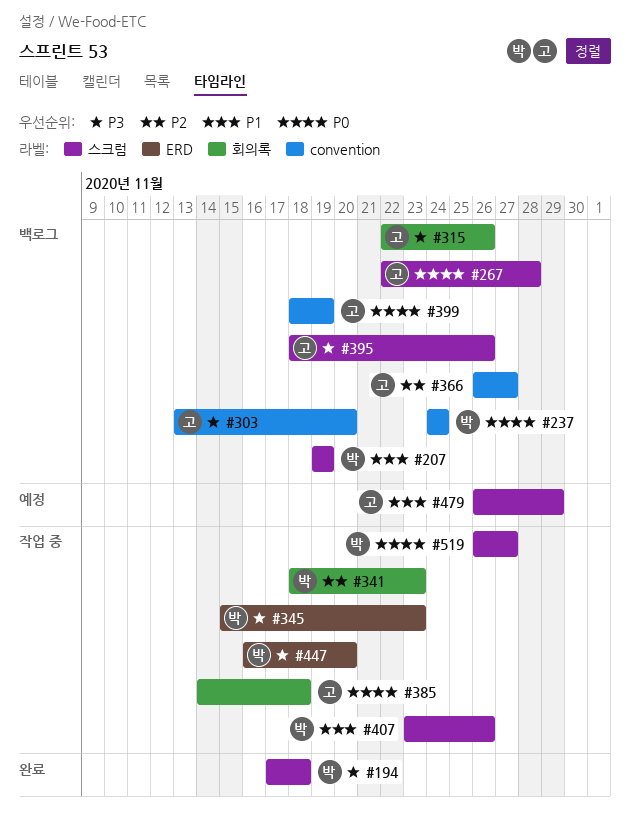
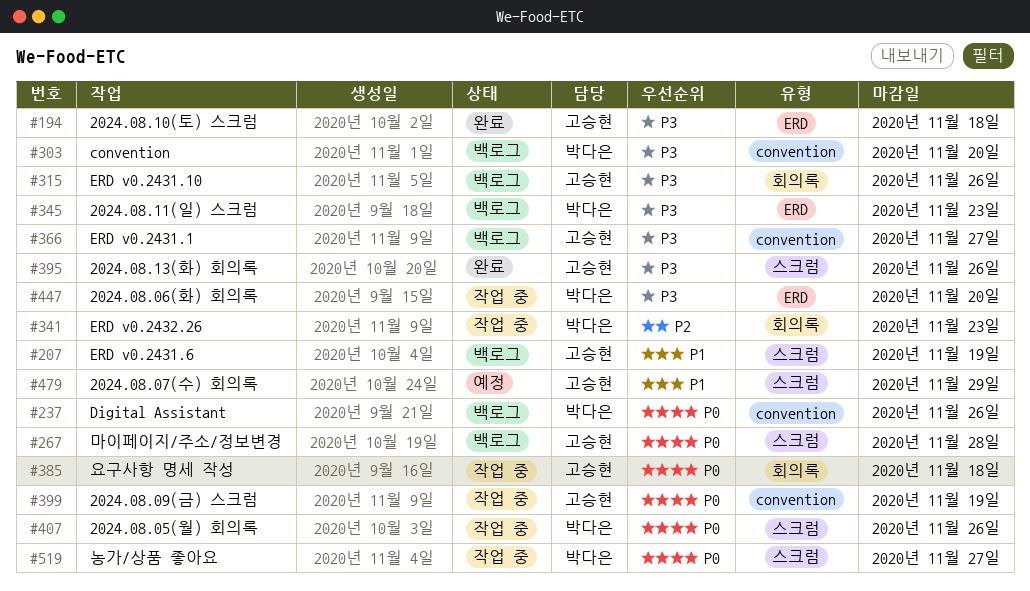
#194, owner: 박다은 -> 고승현
#194, label: 스크럼 -> ERD
#207, owner: 박다은 -> 고승현
#237, due: Nov 24 -> Nov 26
#303, owner: 고승현 -> 박다은
#345, status: 작업 중 -> 백로그
#366, priority: P2 -> P3
#395, status: 백로그 -> 완료
#399, status: 백로그 -> 작업 중
#407, priority: P1 -> P0

